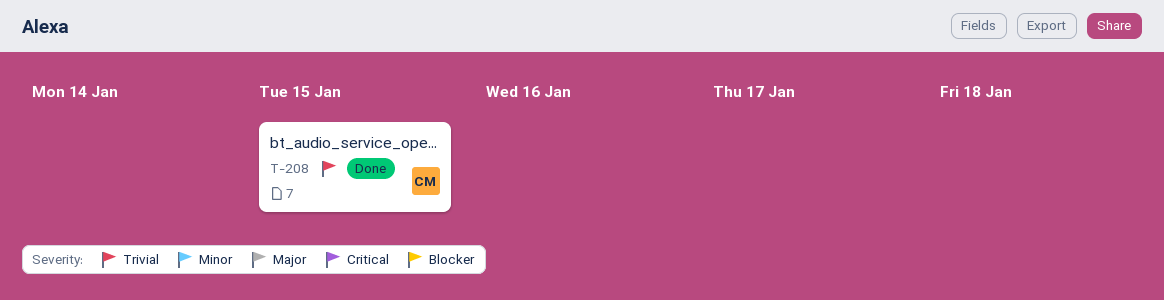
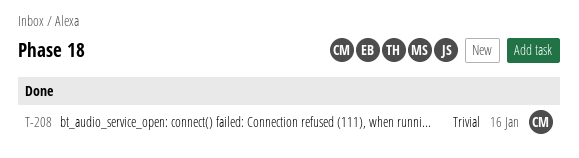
T-208, due: Jan 15 -> Jan 16

